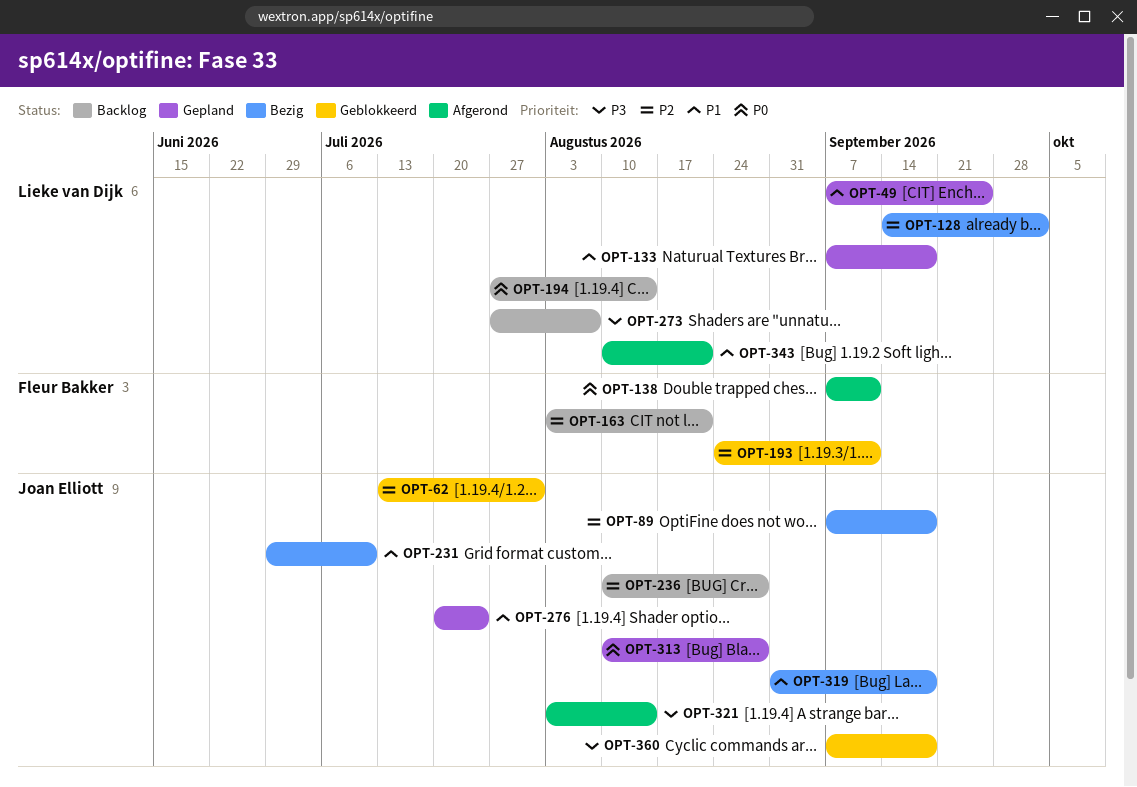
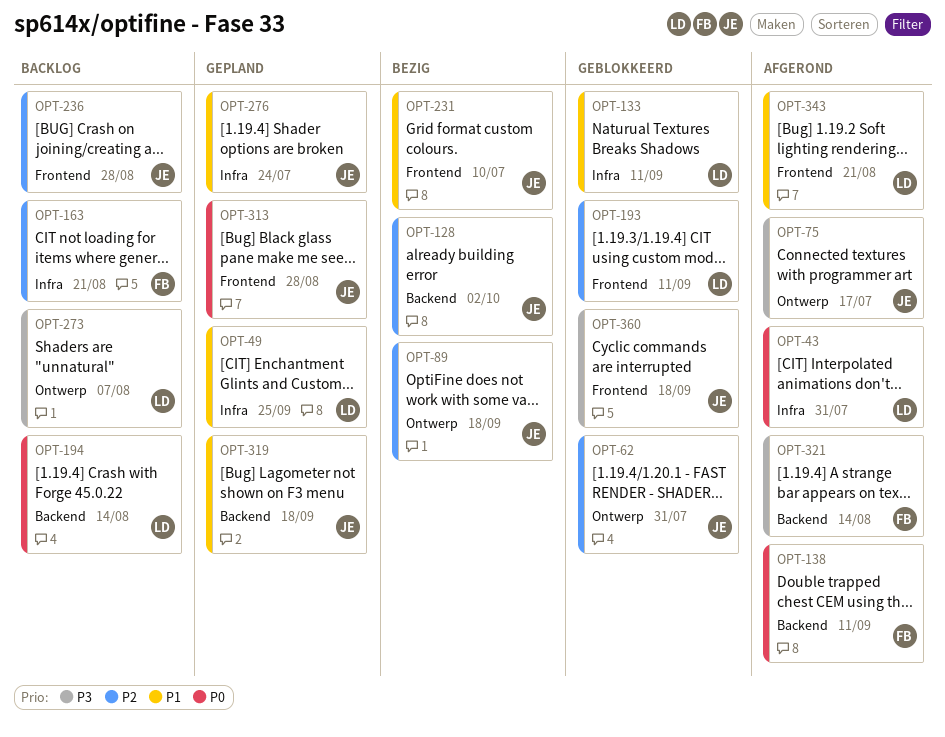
OPT-43: none -> present
OPT-75: none -> present
OPT-128, owner: Lieke van Dijk -> Joan Elliott
OPT-133, status: Gepland -> Geblokkeerd
OPT-133, due: Sep 18 -> Sep 11
OPT-193, owner: Fleur Bakker -> Lieke van Dijk
OPT-319, status: Bezig -> Gepland
OPT-321, owner: Joan Elliott -> Fleur Bakker

